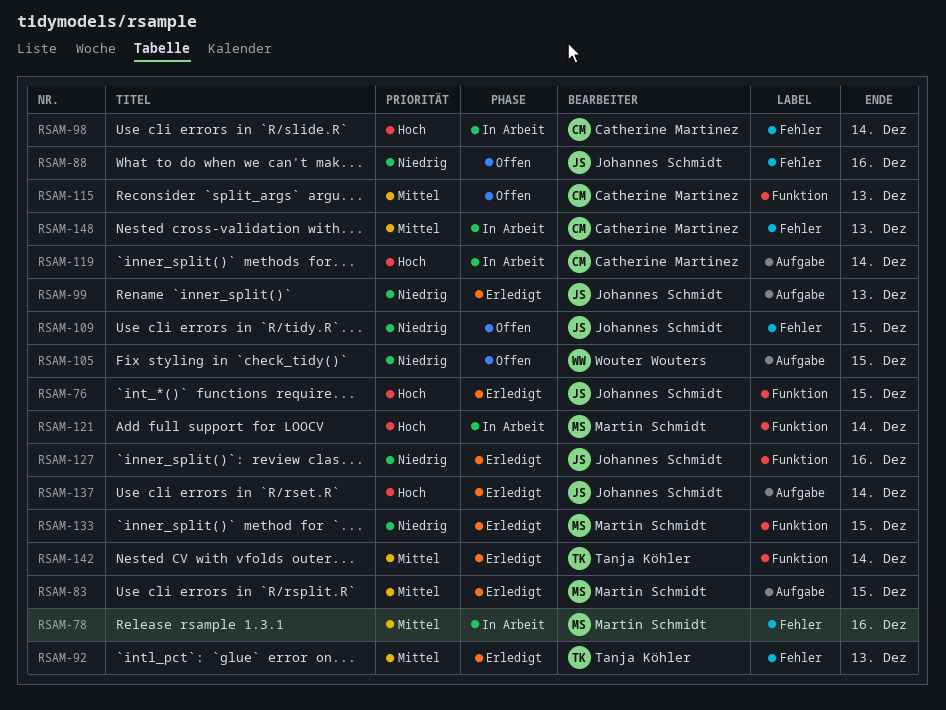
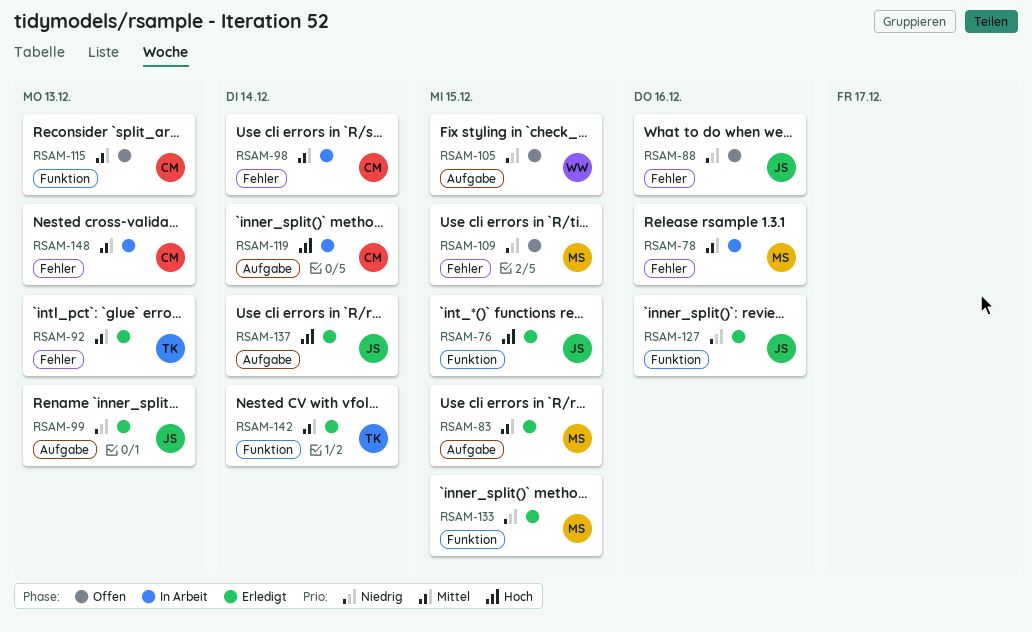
RSAM-98, priority: Hoch -> Mittel
RSAM-109, owner: Johannes Schmidt -> Martin Schmidt
RSAM-121: present -> none

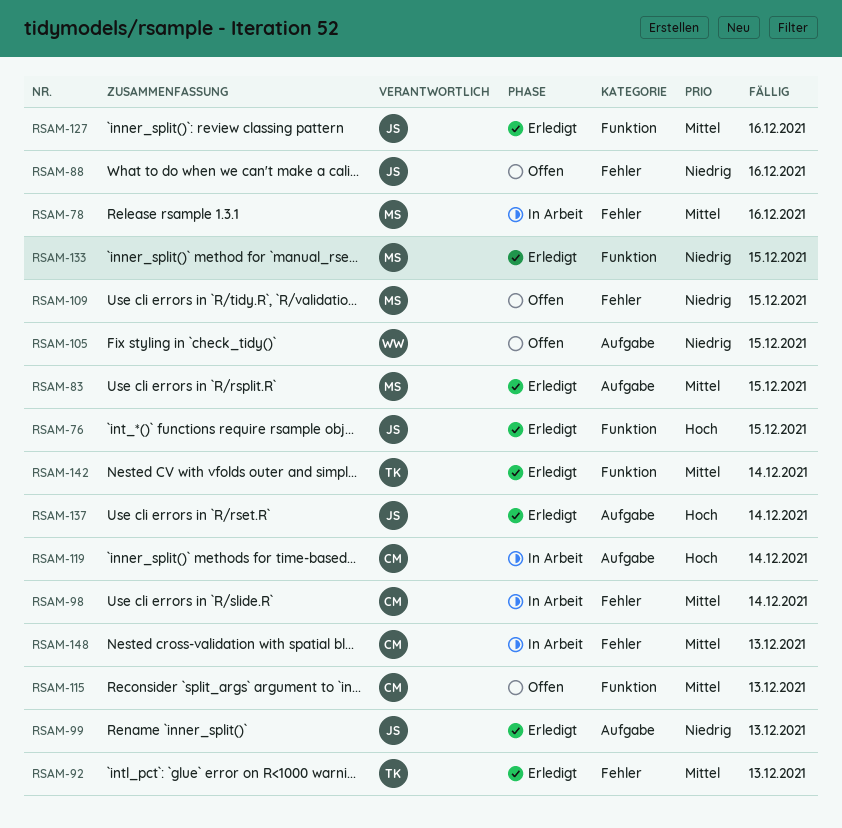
RSAM-127, priority: Niedrig -> Mittel

